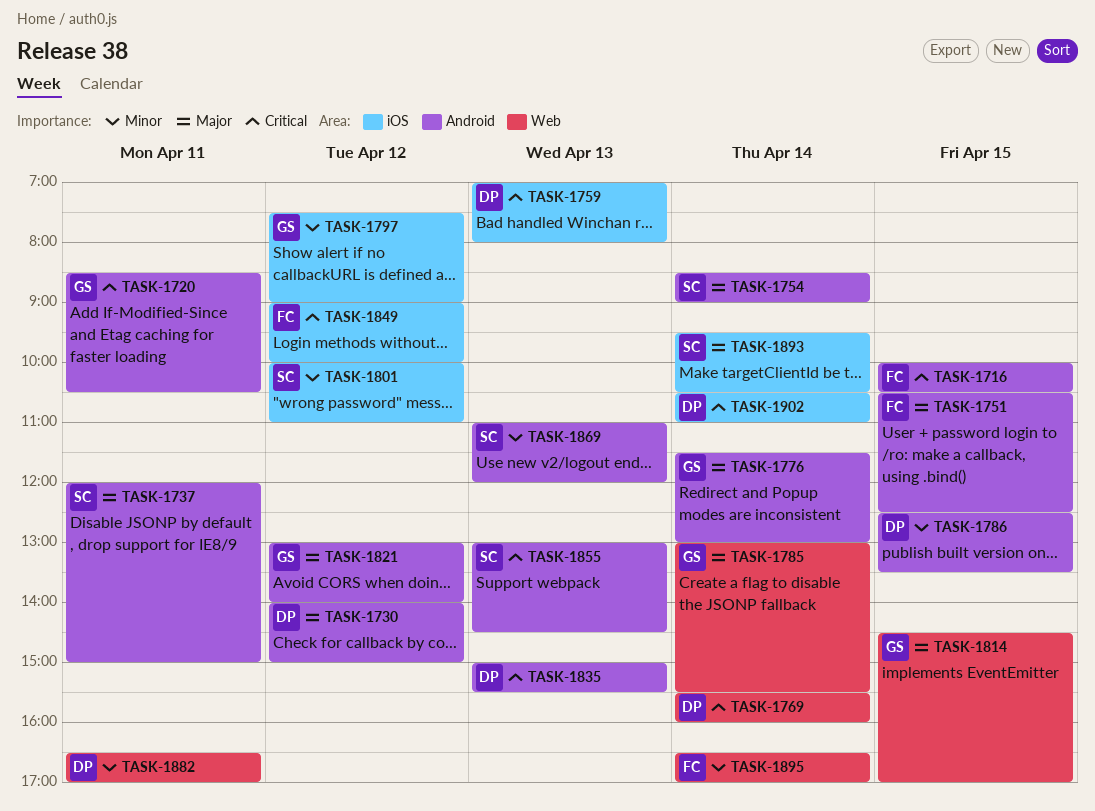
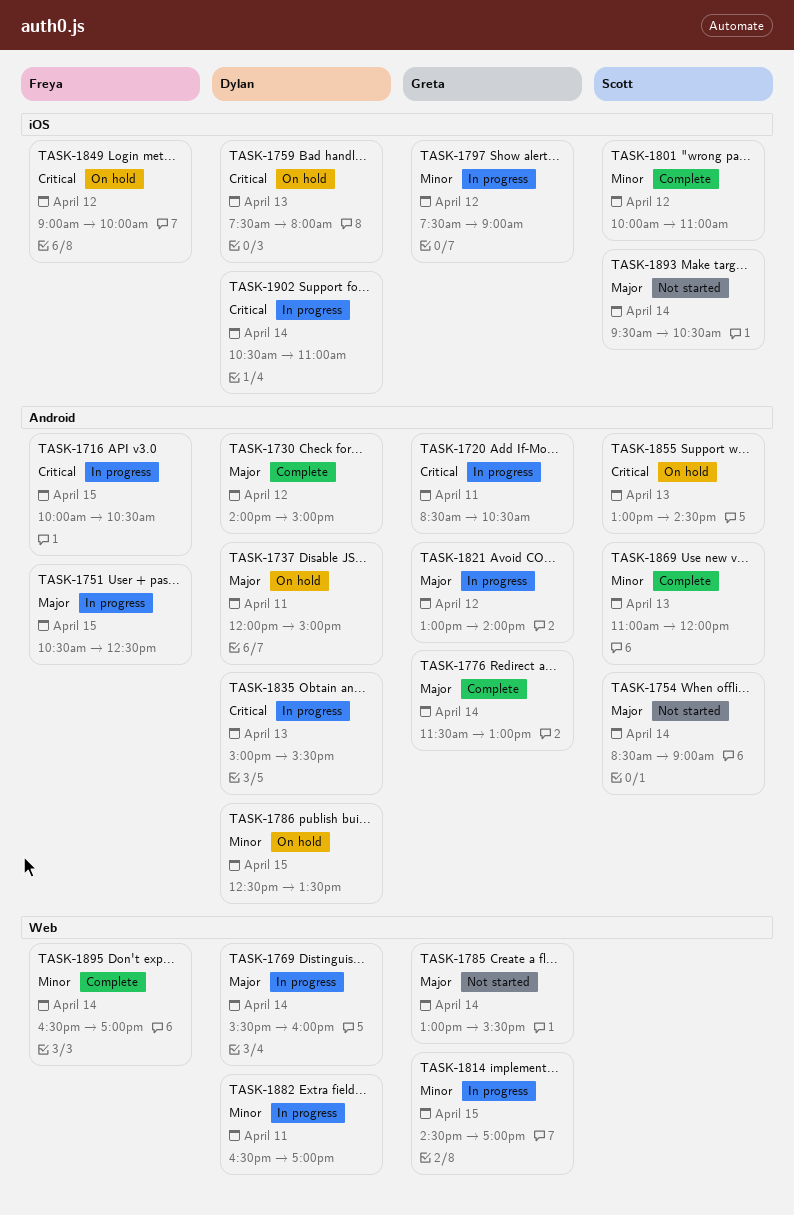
TASK-1737, owner: Scott -> Dylan
TASK-1759, begins: 07:00 -> 07:30
TASK-1769, priority: Critical -> Major
TASK-1814, priority: Major -> Minor

